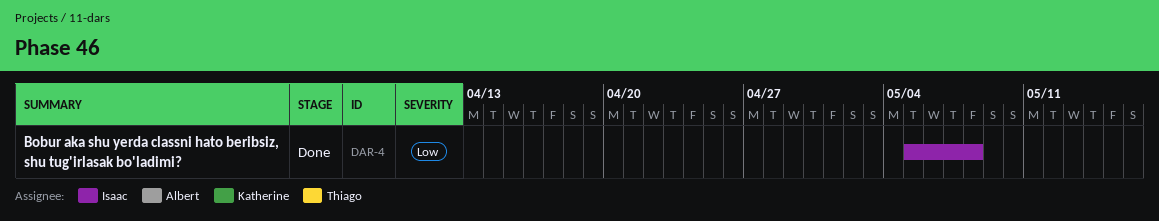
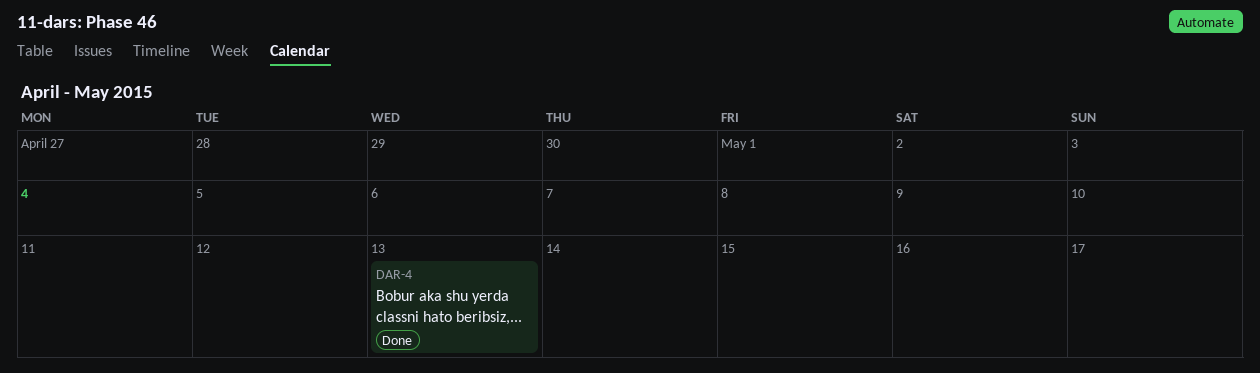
DAR-4, due: May 8 -> May 13

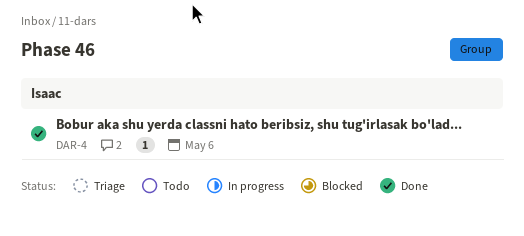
DAR-4, due: May 13 -> May 6

